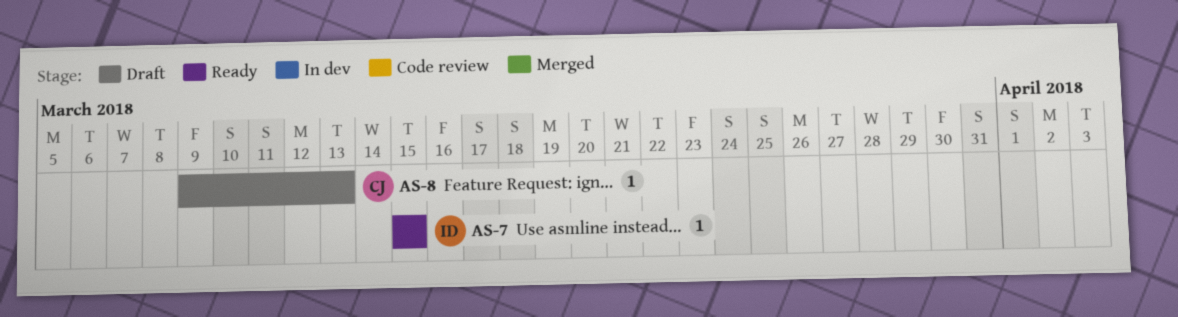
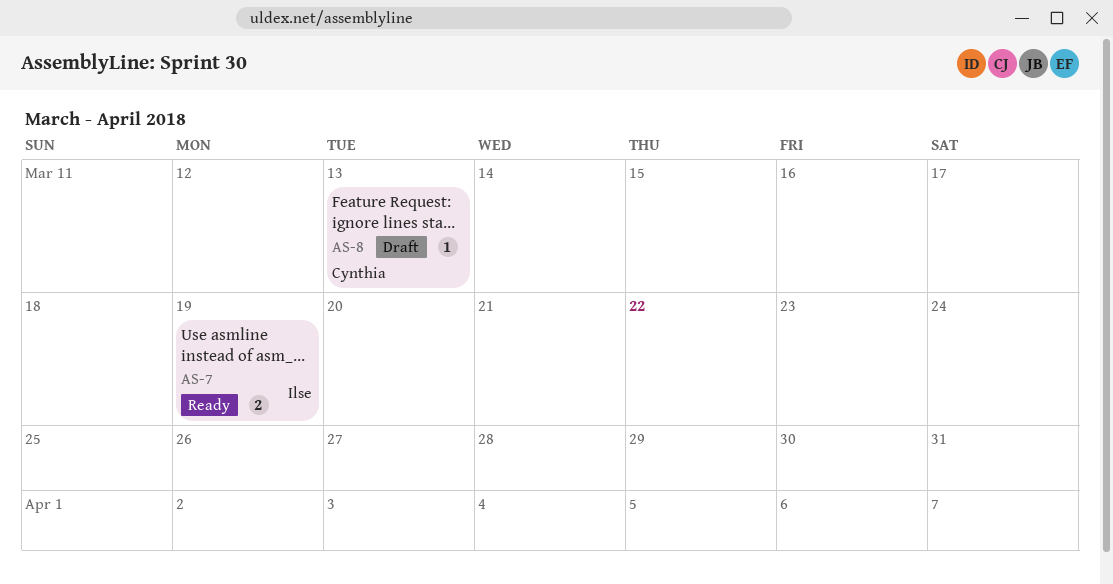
AS-7, estimate: 1 -> 2
AS-7, due: Mar 15 -> Mar 19

